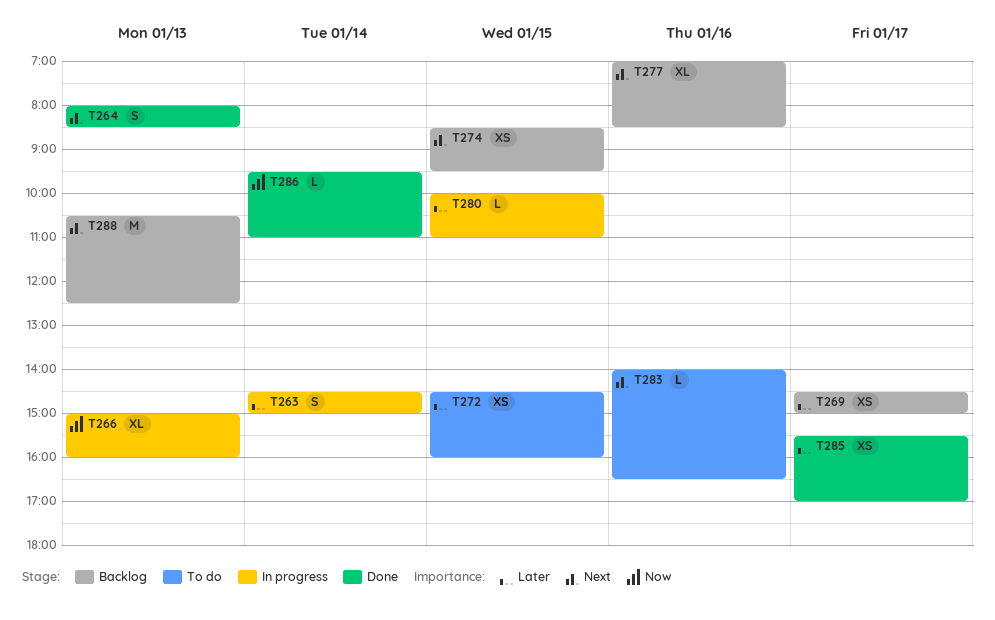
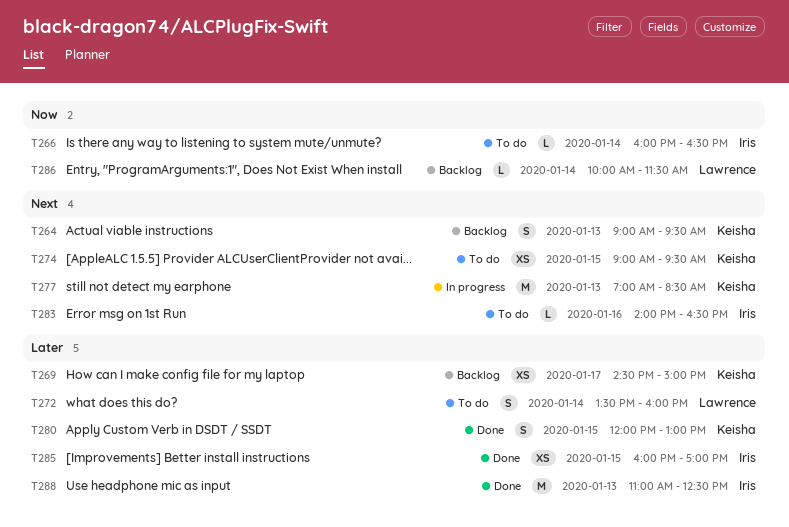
T263: present -> none
T264, status: Done -> Backlog
T264, begins: 08:00 -> 09:00
T264, ends: 08:30 -> 09:30
T266, status: In progress -> To do
T266, estimate: XL -> L
T266, day: Jan 13 -> Jan 14
T266, begins: 15:00 -> 16:00
T266, ends: 16:00 -> 16:30
T272, estimate: XS -> S
T272, day: Jan 15 -> Jan 14
T272, begins: 14:30 -> 13:30
T274, status: Backlog -> To do
T274, begins: 08:30 -> 09:00
T277, status: Backlog -> In progress
T277, estimate: XL -> M
T277, day: Jan 16 -> Jan 13
T280, status: In progress -> Done
T280, estimate: L -> S
T280, begins: 10:00 -> 12:00
T280, ends: 11:00 -> 13:00
T285, day: Jan 17 -> Jan 15
T285, begins: 15:30 -> 16:00
T286, status: Done -> Backlog
T286, begins: 09:30 -> 10:00
T286, ends: 11:00 -> 11:30
T288, status: Backlog -> Done
T288, priority: Next -> Later
T288, begins: 10:30 -> 11:00

